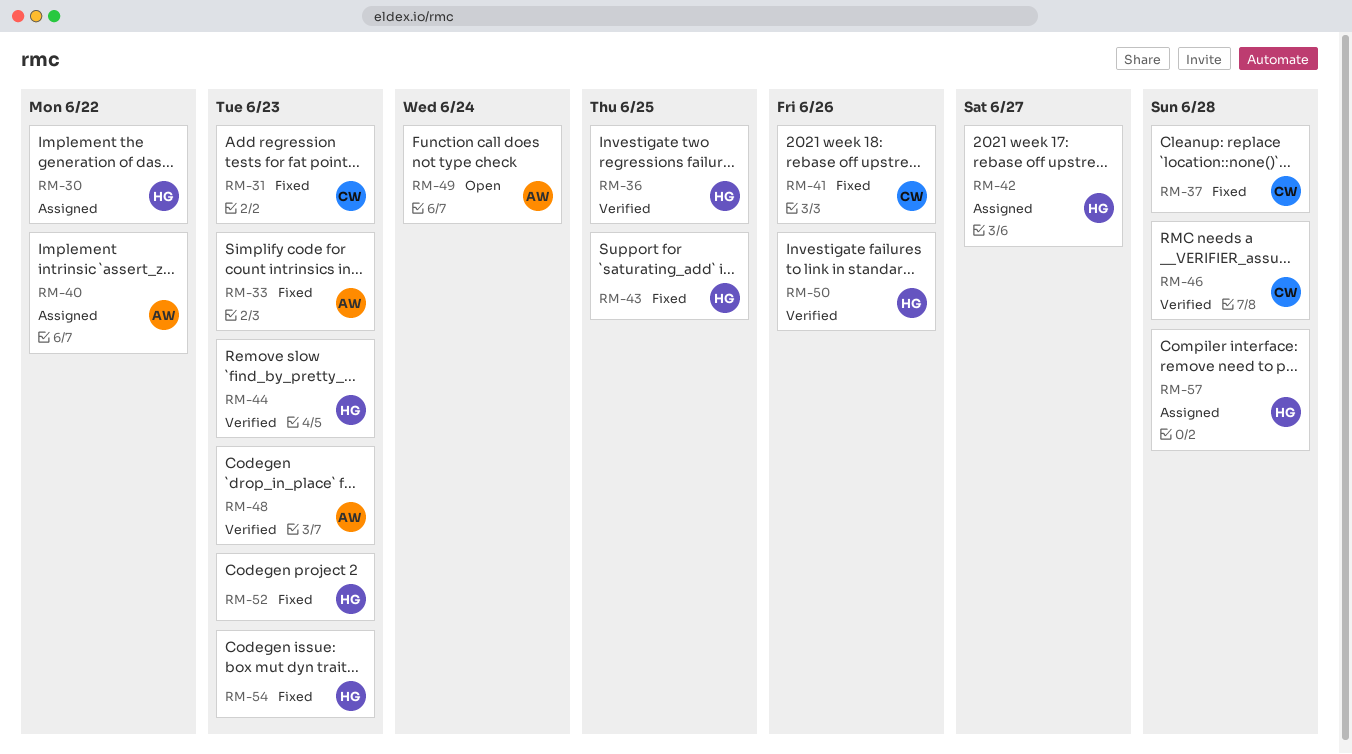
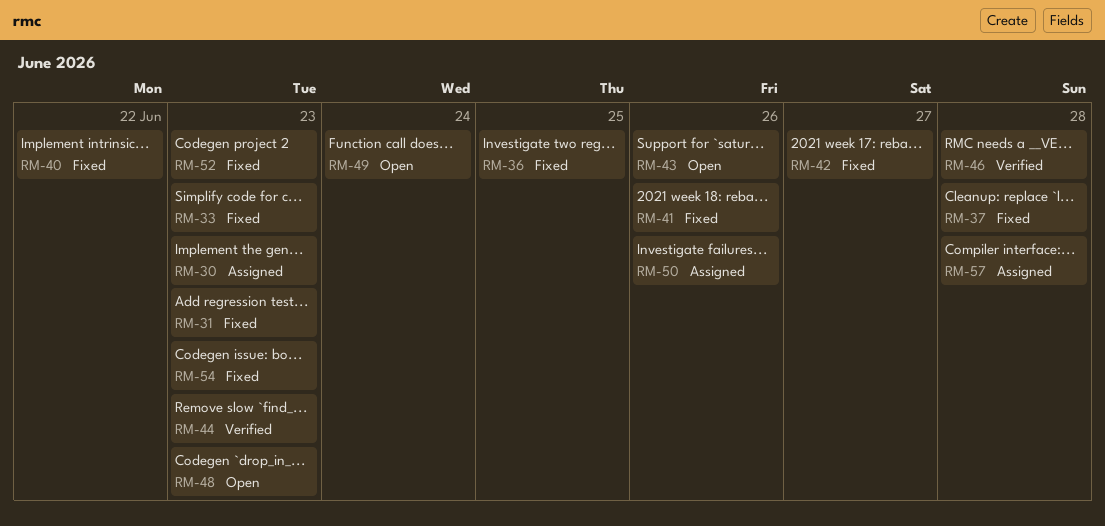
RM-30, due: Jun 22 -> Jun 23
RM-36, status: Verified -> Fixed
RM-40, status: Assigned -> Fixed
RM-42, status: Assigned -> Fixed
RM-43, status: Fixed -> Open
RM-43, due: Jun 25 -> Jun 26
RM-48, status: Verified -> Open
RM-50, status: Verified -> Assigned

